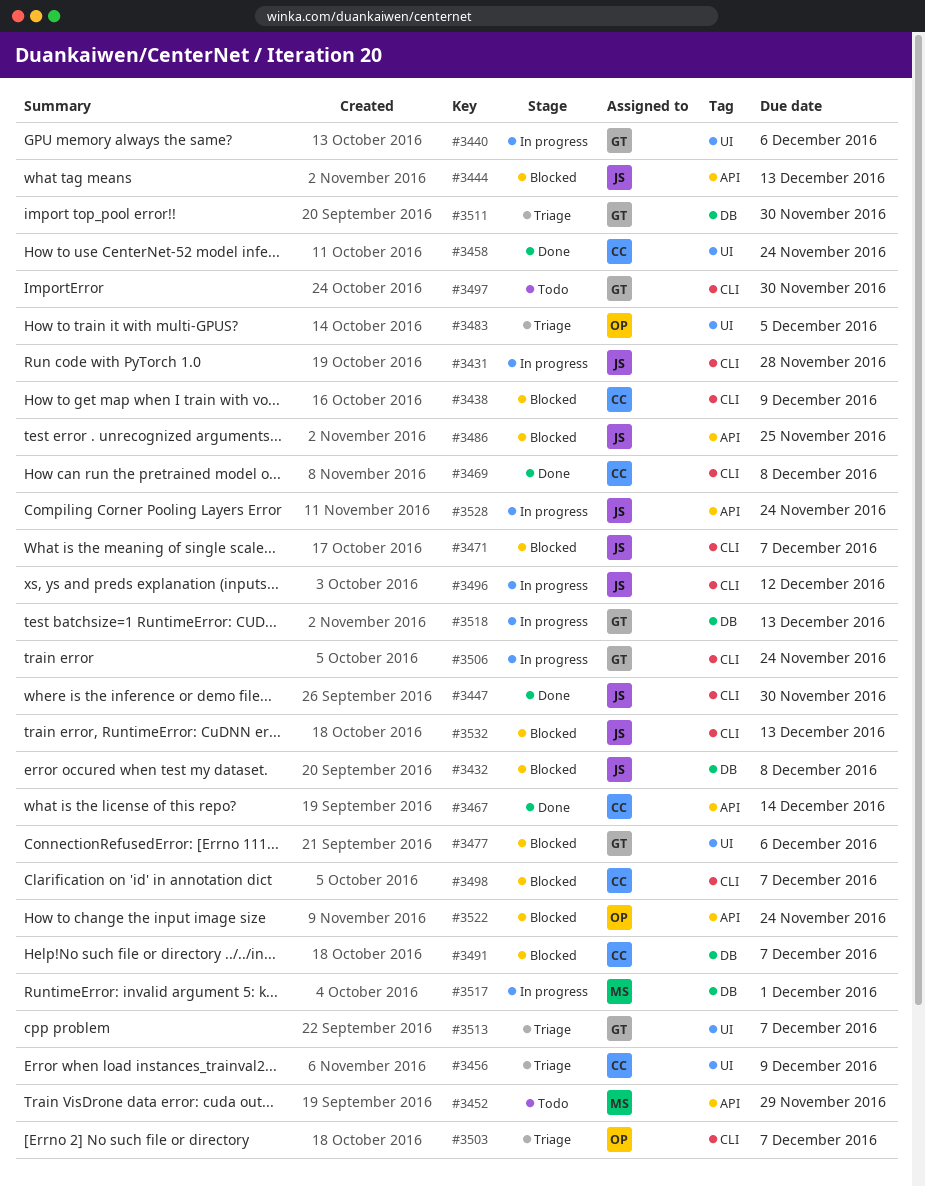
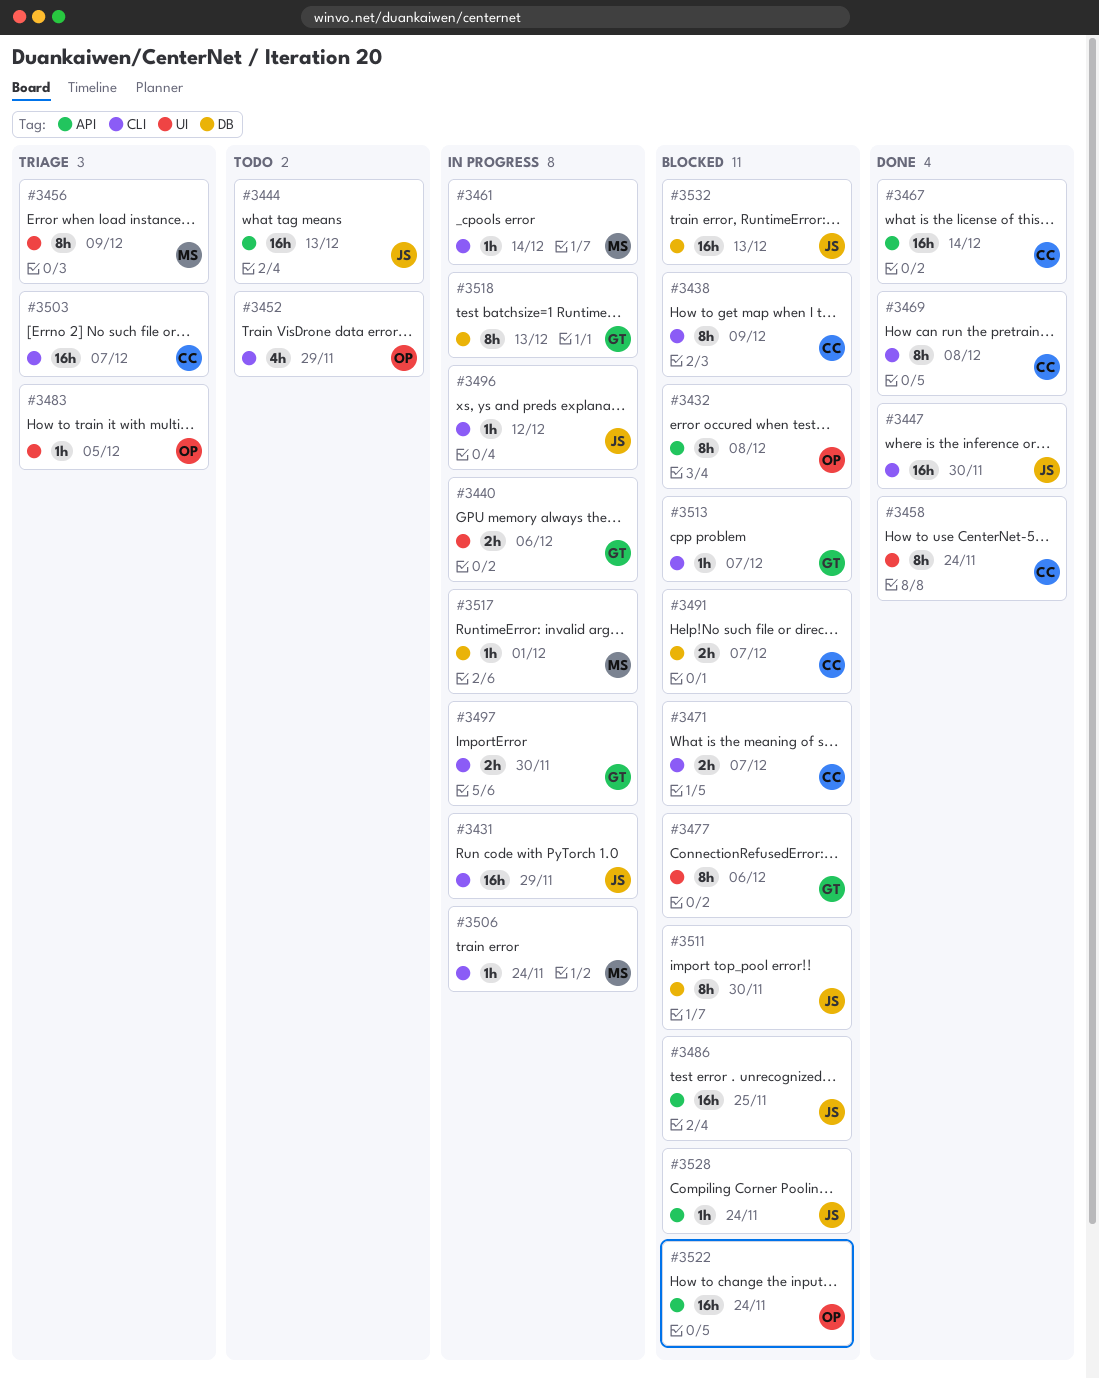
#3431, due: Nov 28 -> Nov 29
#3432, owner: JS -> OP
#3432, label: DB -> API
#3444, status: Blocked -> Todo
#3452, owner: MS -> OP
#3452, label: API -> CLI
#3456, owner: CC -> MS
#3461: none -> present
#3471, owner: JS -> CC
#3497, status: Todo -> In progress
#3498: present -> none
#3503, owner: OP -> CC
#3506, owner: GT -> MS
#3511, status: Triage -> Blocked
#3511, owner: GT -> JS
#3513, status: Triage -> Blocked
#3513, label: UI -> CLI
#3528, status: In progress -> Blocked
#3532, label: CLI -> DB

